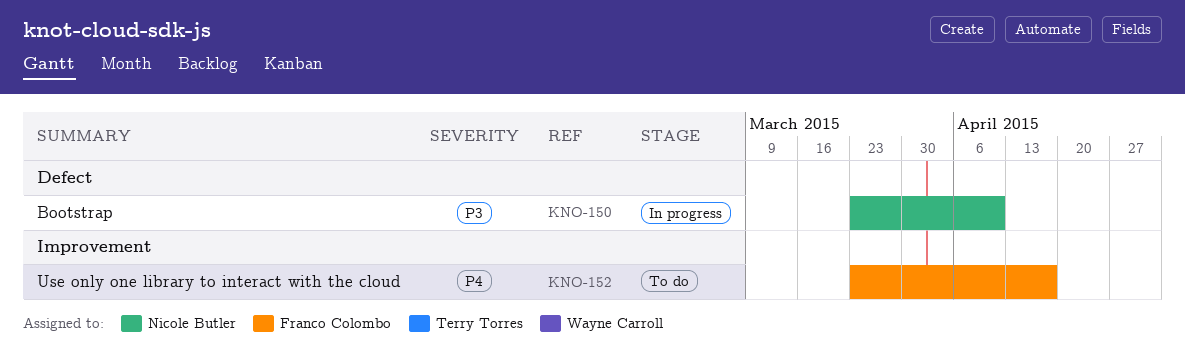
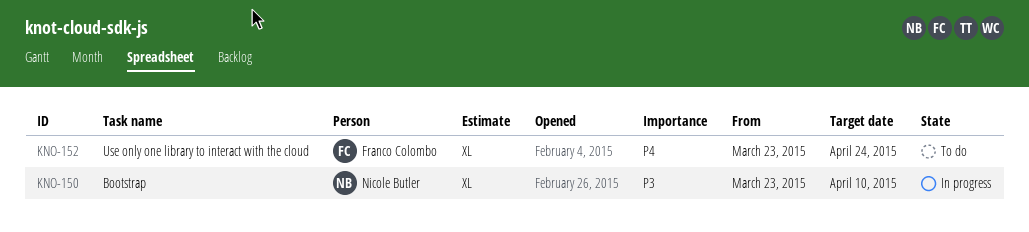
KNO-152, due: Apr 17 -> Apr 24

